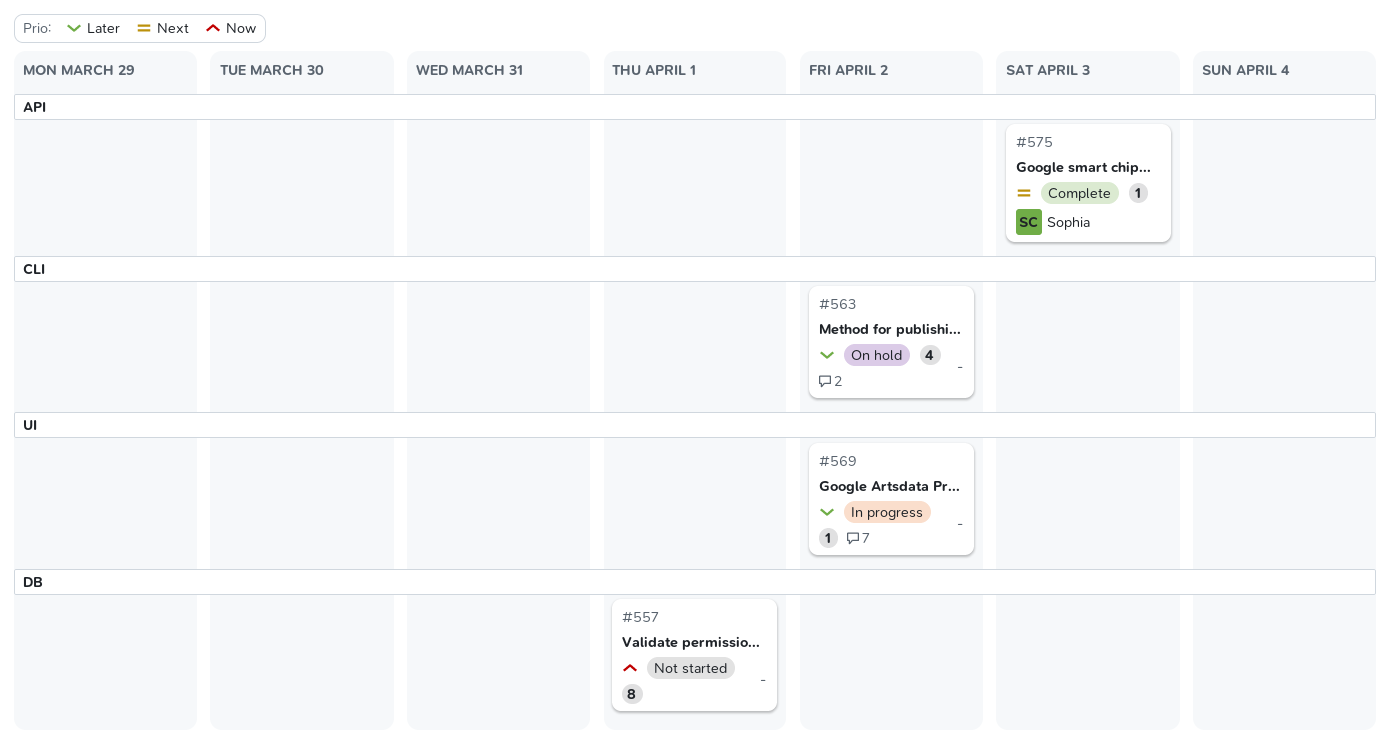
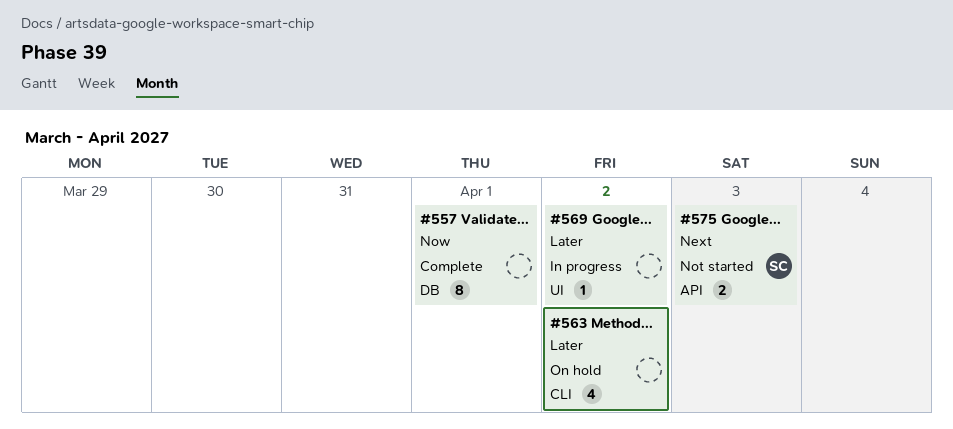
#557, status: Not started -> Complete
#575, status: Complete -> Not started
#575, estimate: 1 -> 2

